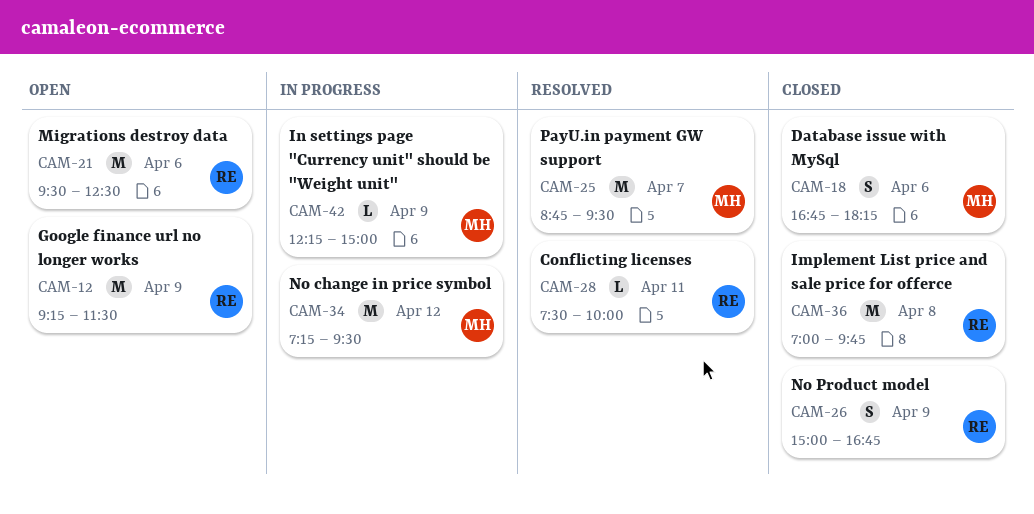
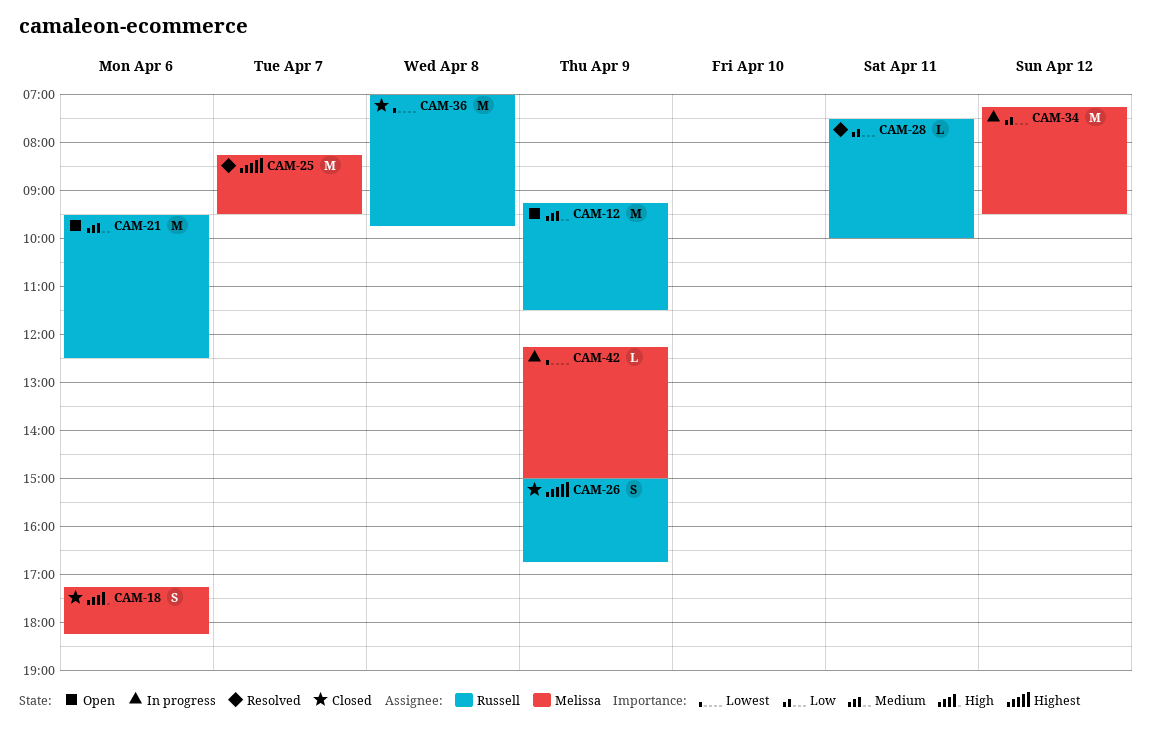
CAM-18, begins: 16:45 -> 17:15
CAM-25, begins: 08:45 -> 08:15

